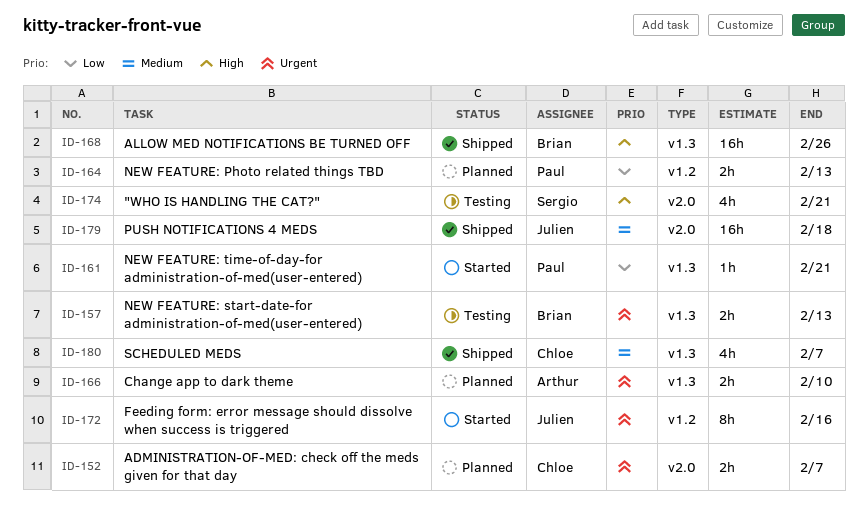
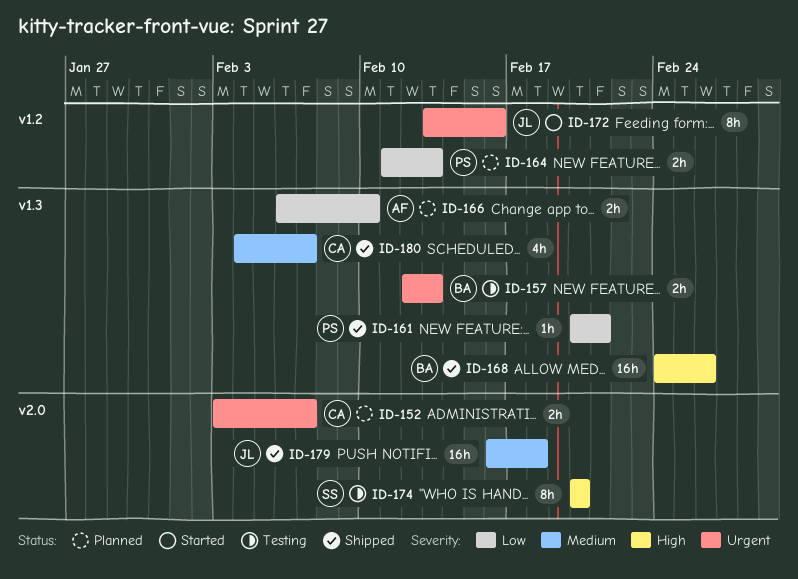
ID-161, status: Started -> Shipped
ID-166, priority: Urgent -> Low
ID-174, estimate: 4h -> 8h
ID-174, due: Feb 21 -> Feb 20

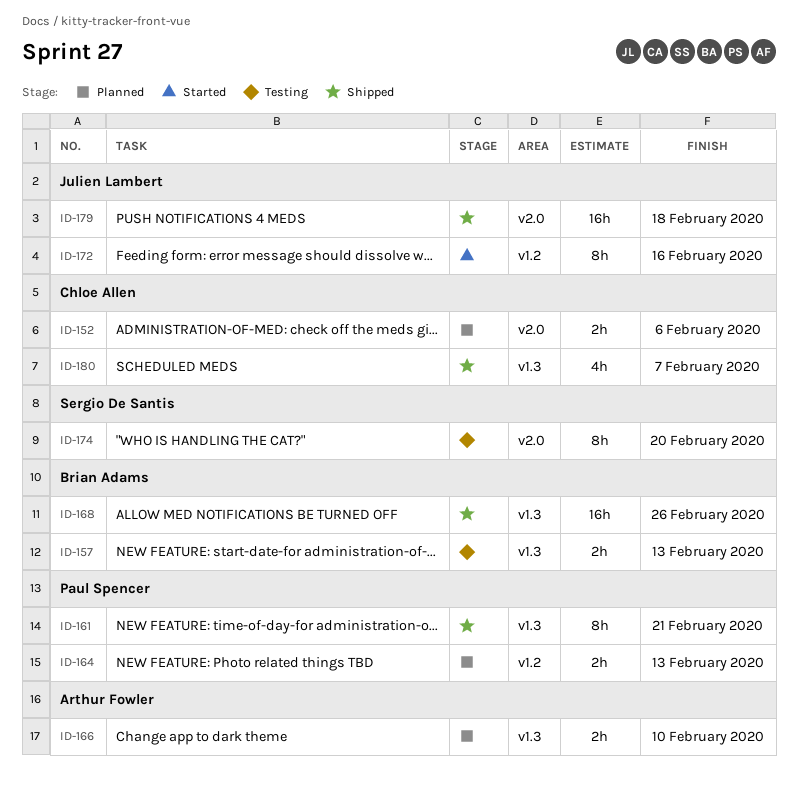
ID-152, due: Feb 7 -> Feb 6
ID-161, estimate: 1h -> 8h

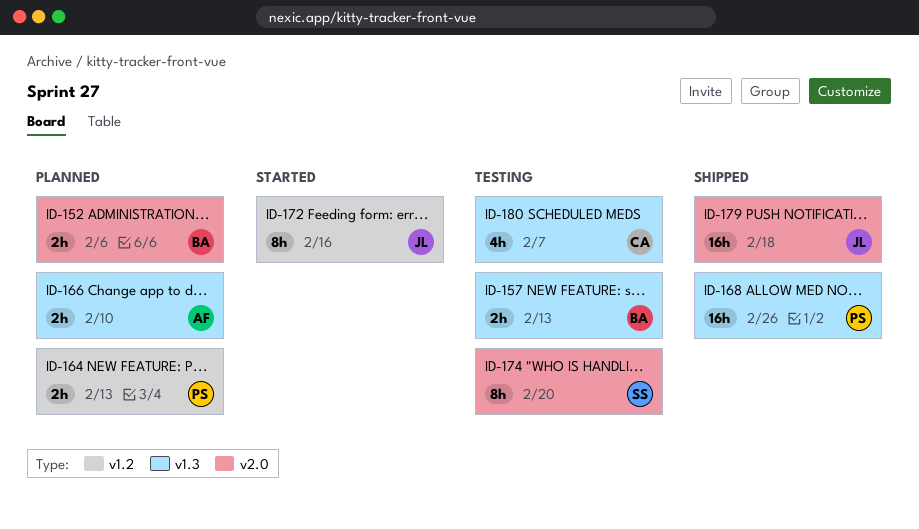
ID-152, owner: Chloe Allen -> Brian Adams
ID-161: present -> none
ID-168, owner: Brian Adams -> Paul Spencer
ID-180, status: Shipped -> Testing

